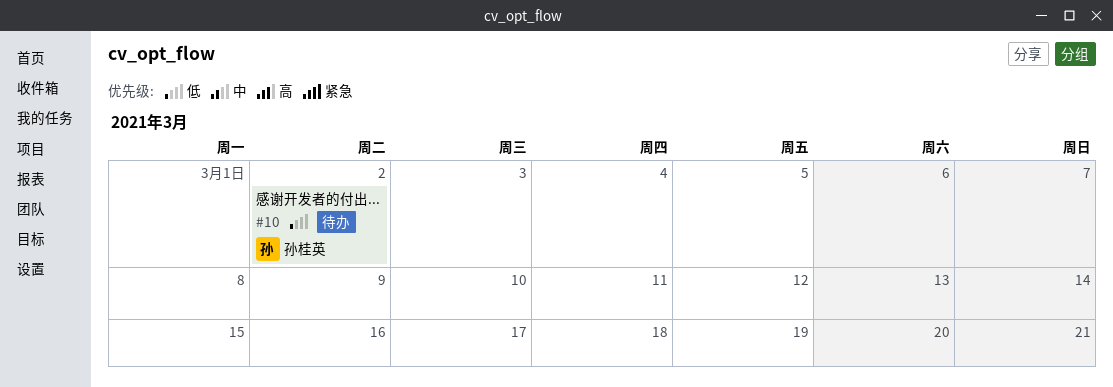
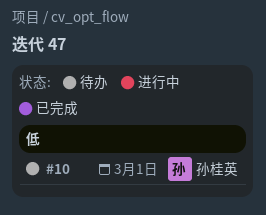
#10, due: Mar 2 -> Mar 1

